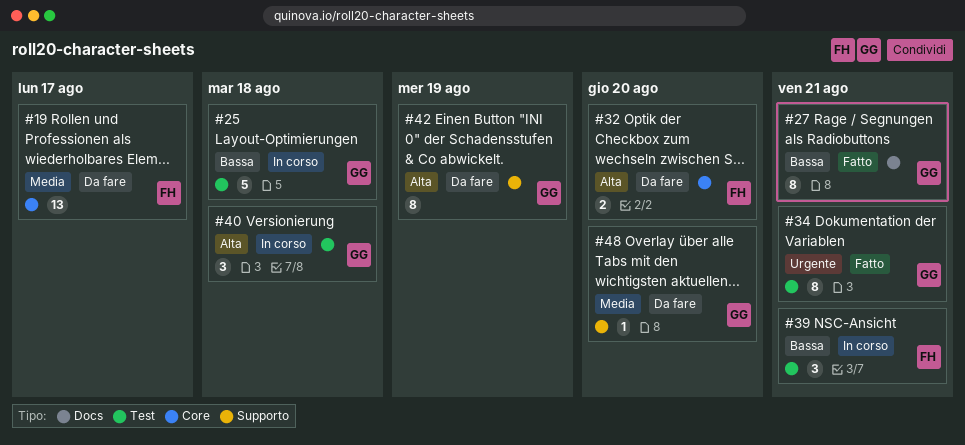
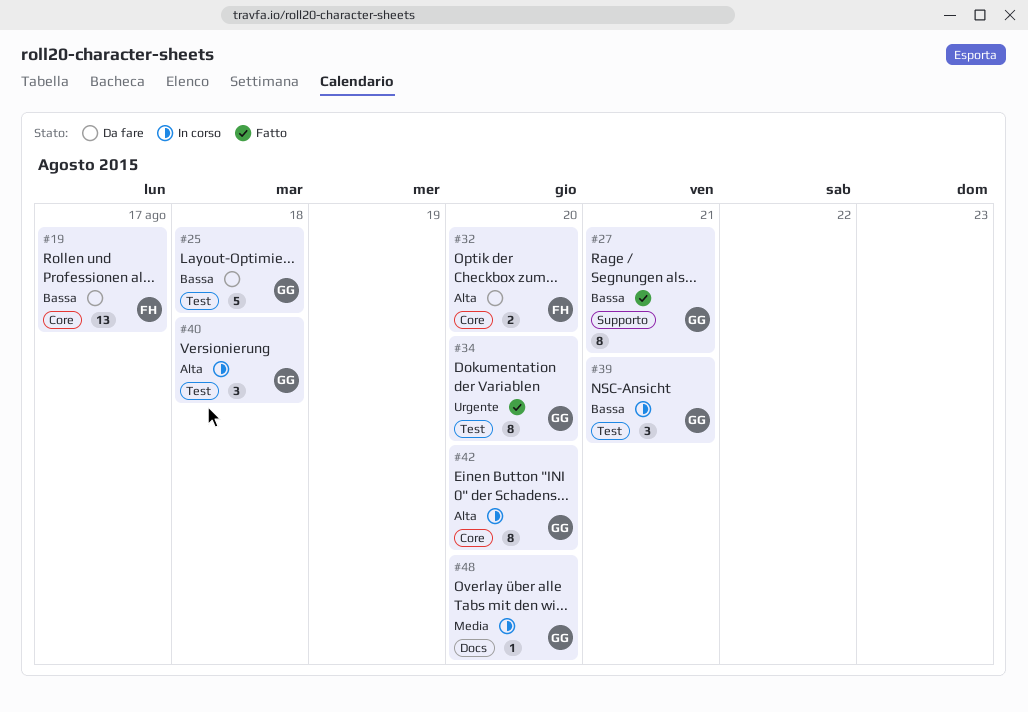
#19, priority: Media -> Bassa
#25, status: In corso -> Da fare
#27, label: Docs -> Supporto
#34, due: Aug 21 -> Aug 20
#39, owner: FH -> GG
#42, status: Da fare -> In corso
#42, label: Supporto -> Core
#42, due: Aug 19 -> Aug 20
#48, status: Da fare -> In corso
#48, label: Supporto -> Docs

